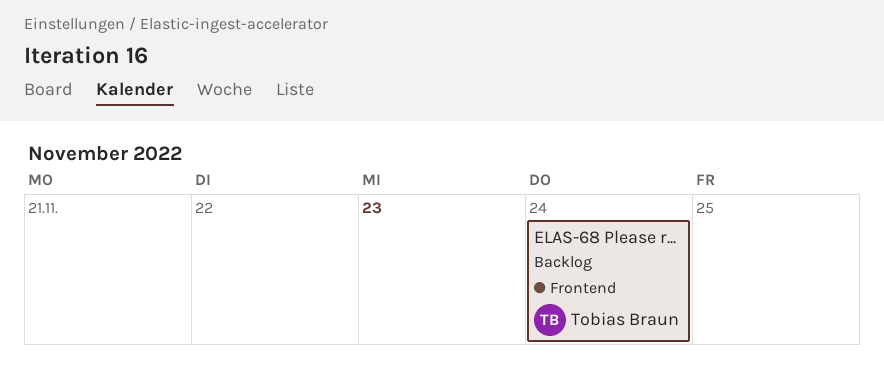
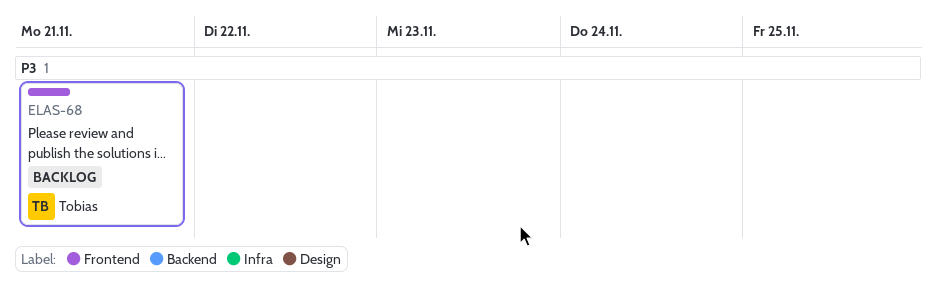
ELAS-68, due: Nov 24 -> Nov 21

